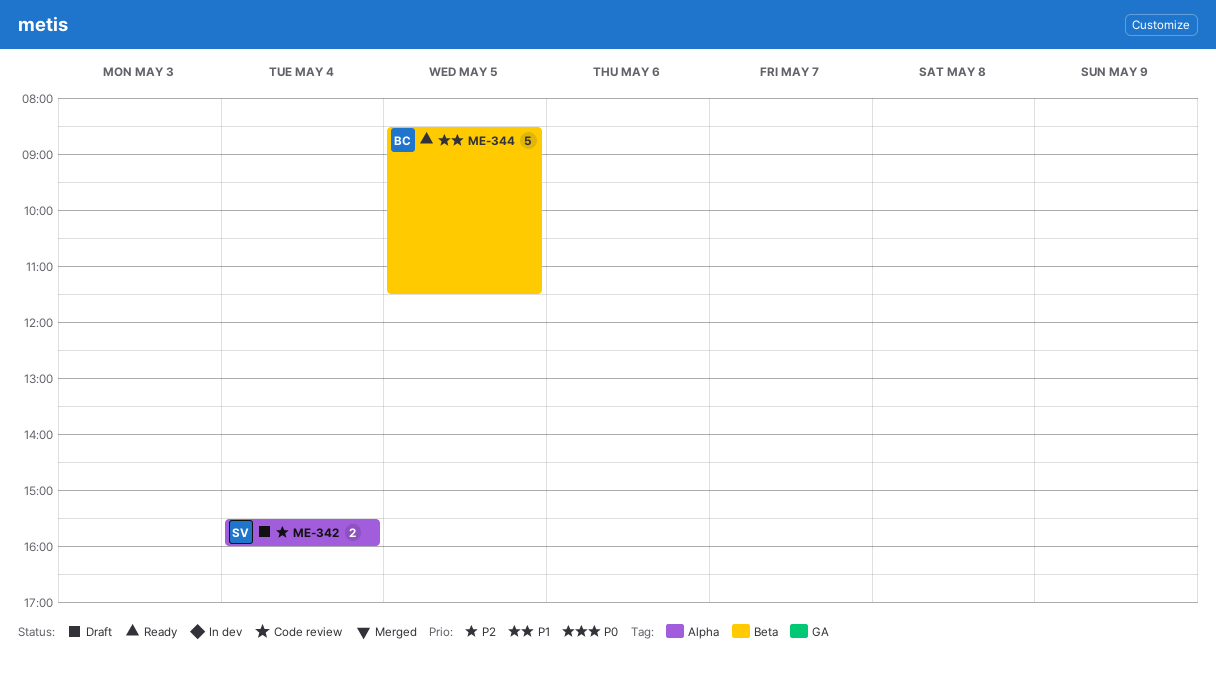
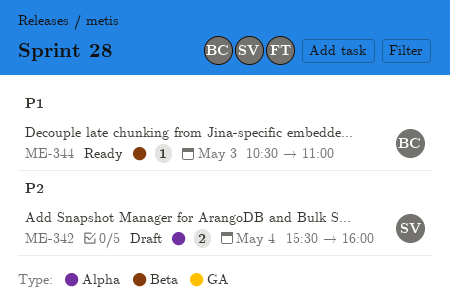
ME-344, estimate: 5 -> 1
ME-344, day: May 5 -> May 3
ME-344, begins: 08:30 -> 10:30
ME-344, ends: 11:30 -> 11:00

